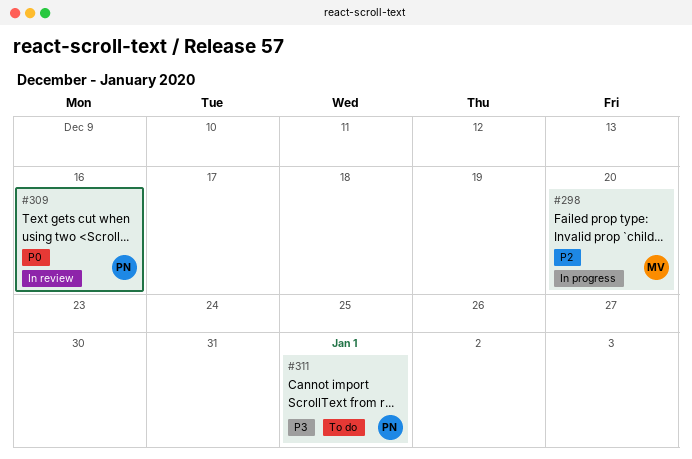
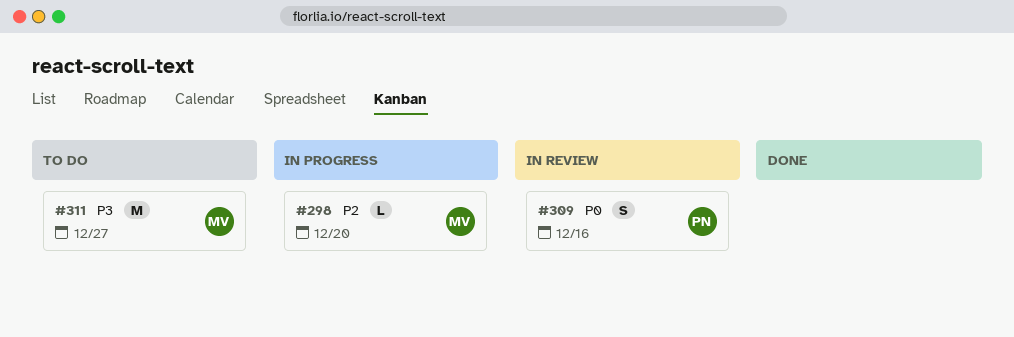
#311, owner: PN -> MV
#311, due: Jan 1 -> Dec 27

